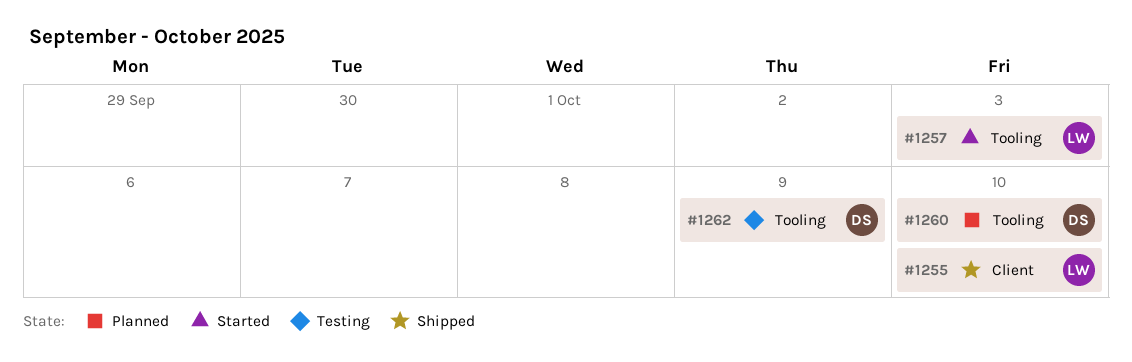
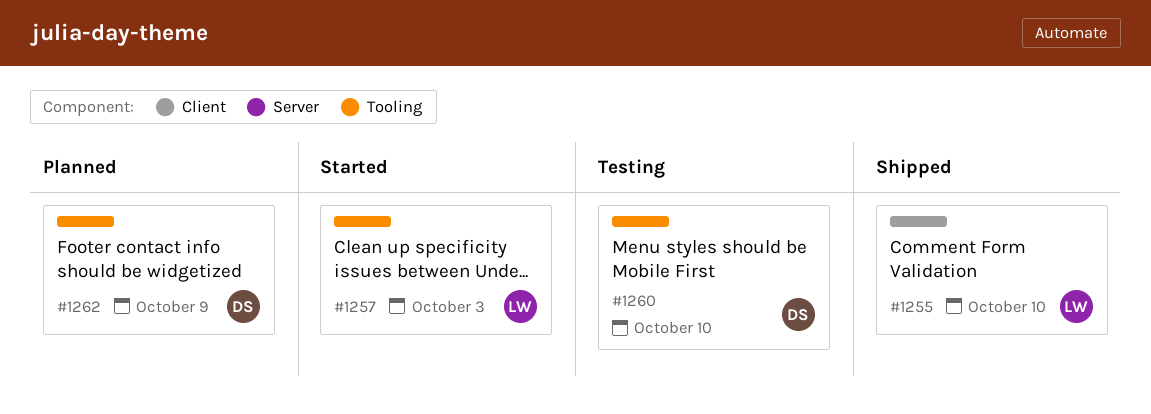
#1260, status: Planned -> Testing
#1262, status: Testing -> Planned

